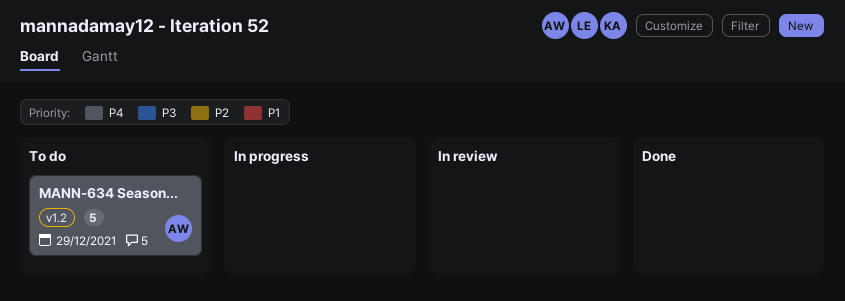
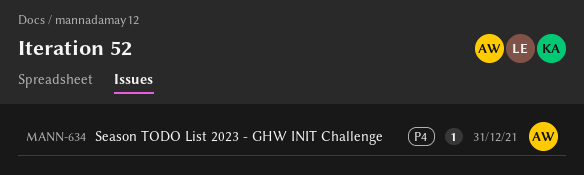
MANN-634, estimate: 5 -> 1
MANN-634, due: Dec 29 -> Dec 31

